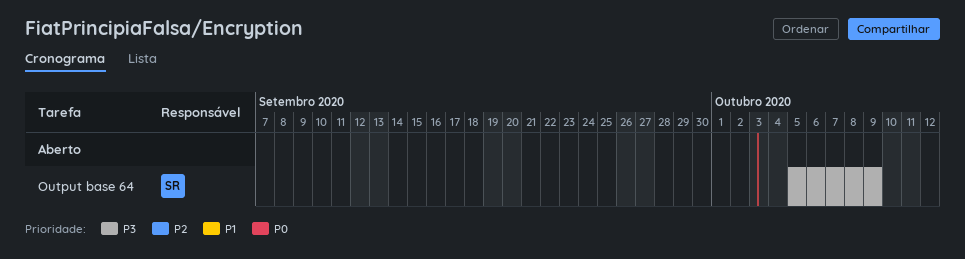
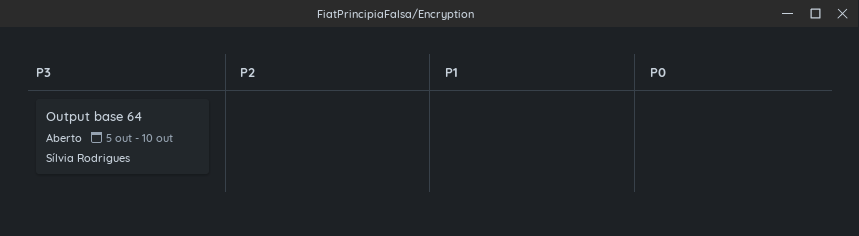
Output base 64, due: Oct 9 -> Oct 10

